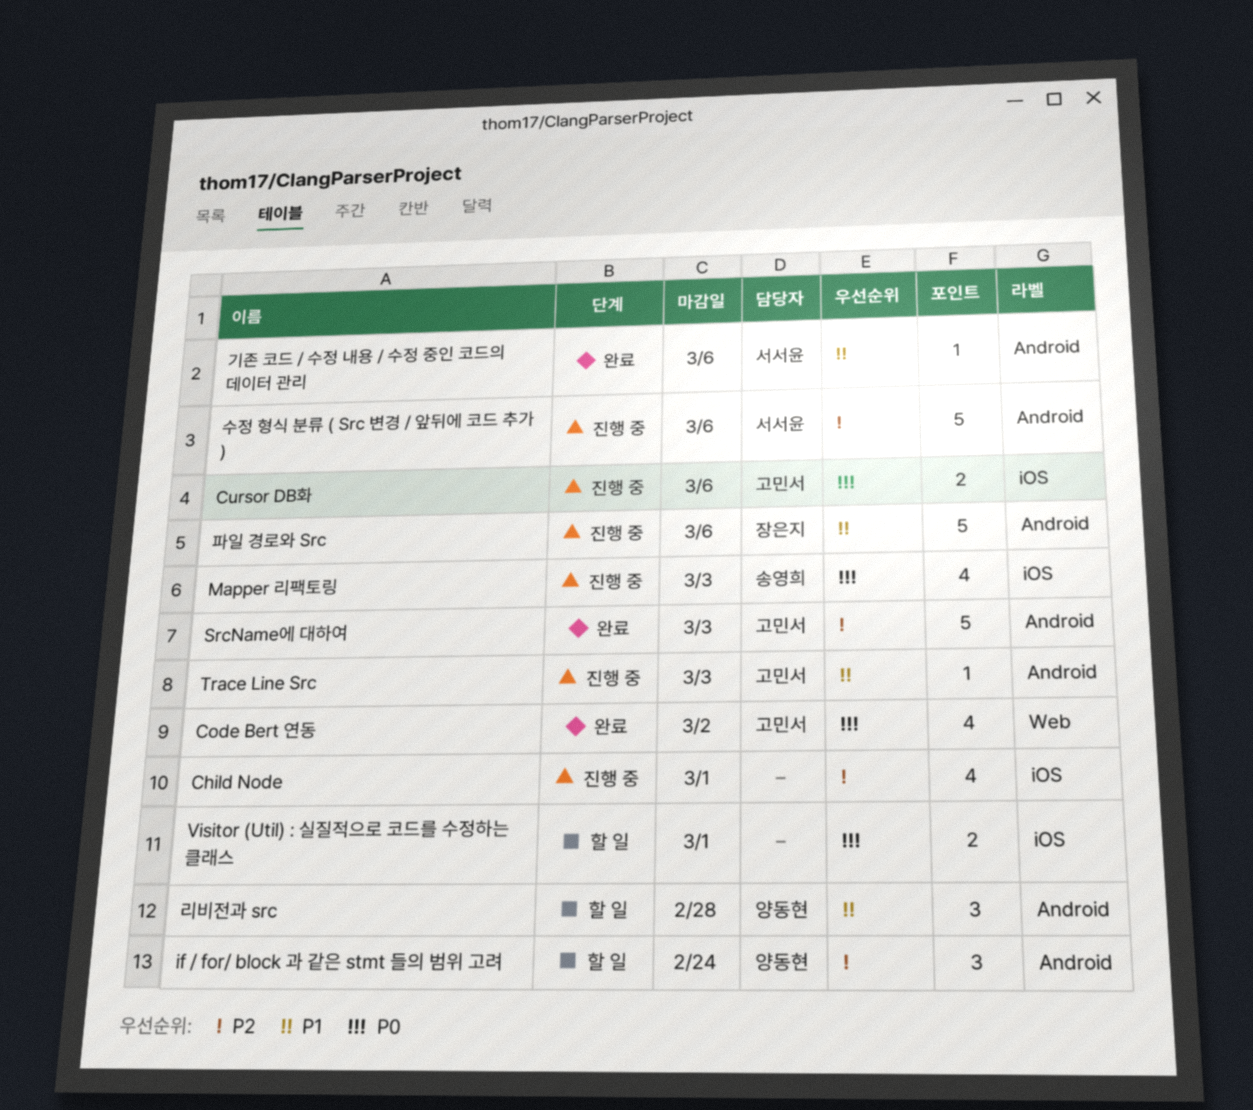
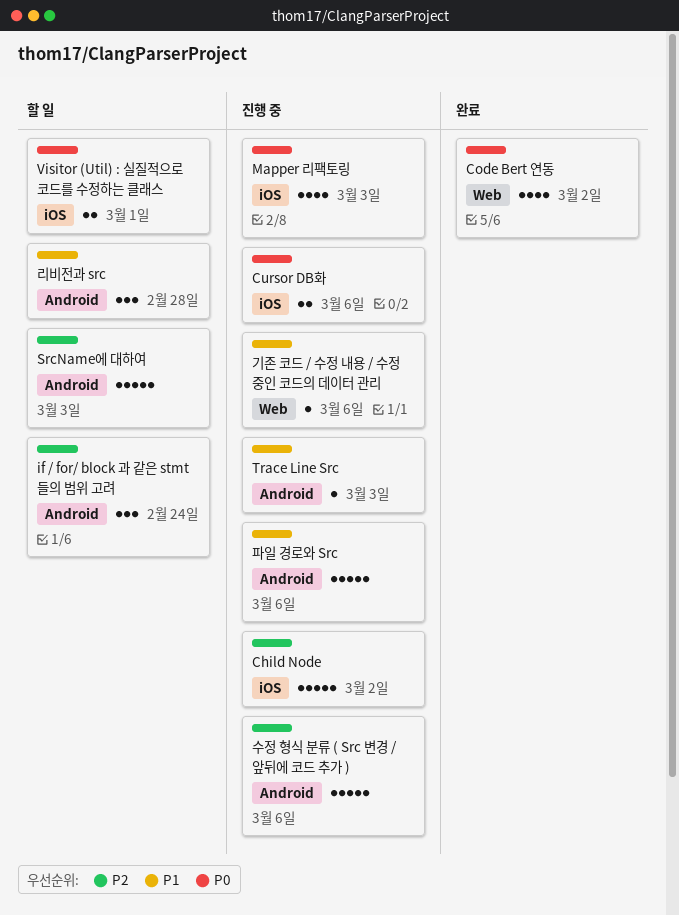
Child Node, estimate: 4 -> 5
Child Node, due: Mar 1 -> Mar 2
SrcName에 대하여, status: 완료 -> 할 일
기존 코드 / 수정 내용 / 수정 중인 코드의 데이터 관리, status: 완료 -> 진행 중
기존 코드 / 수정 내용 / 수정 중인 코드의 데이터 관리, label: Android -> Web

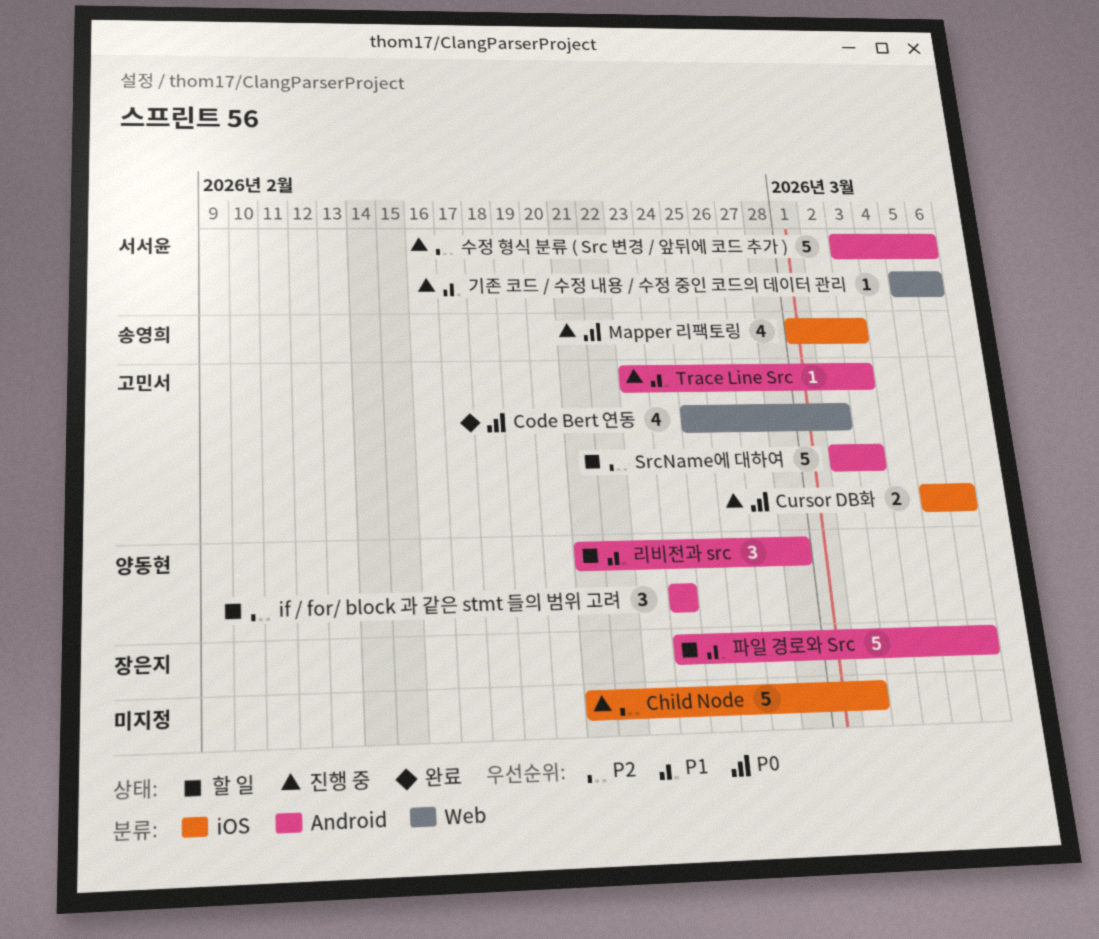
Visitor (Util) : 실질적으로 코드를 수정하는 클래스: present -> none
파일 경로와 Src, status: 진행 중 -> 할 일

